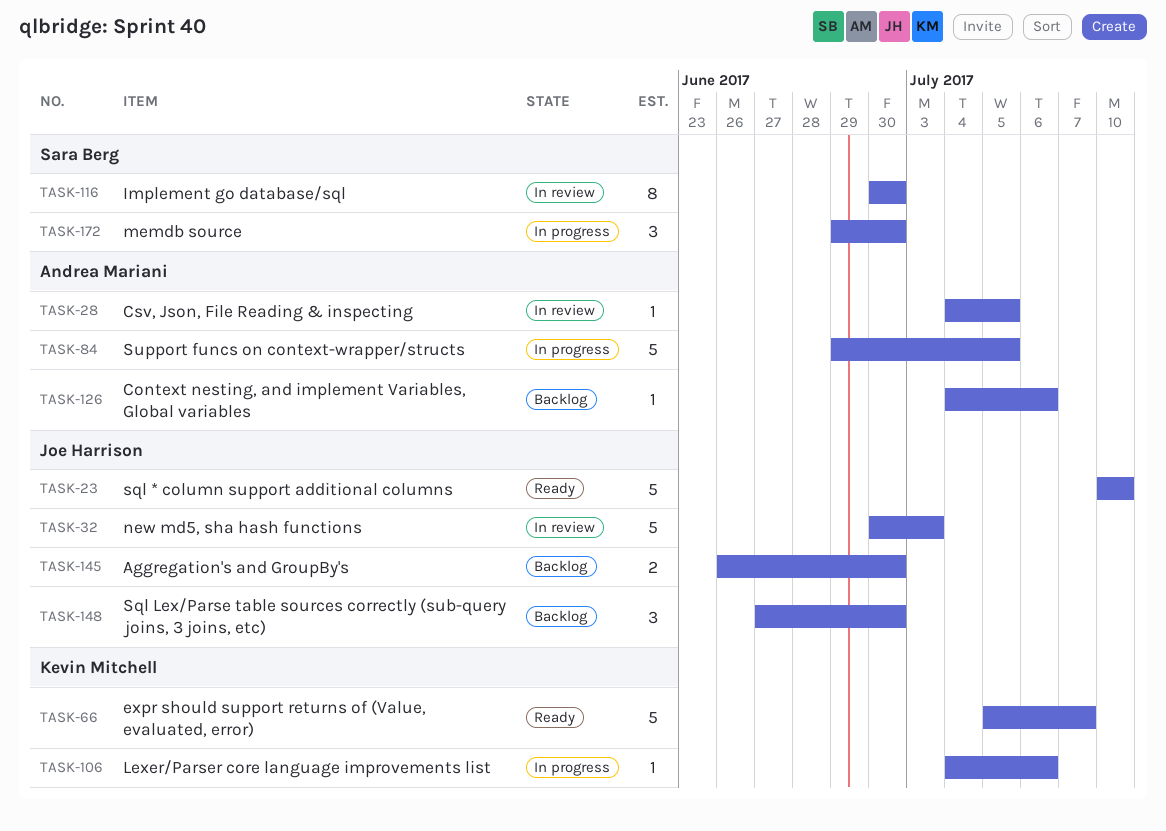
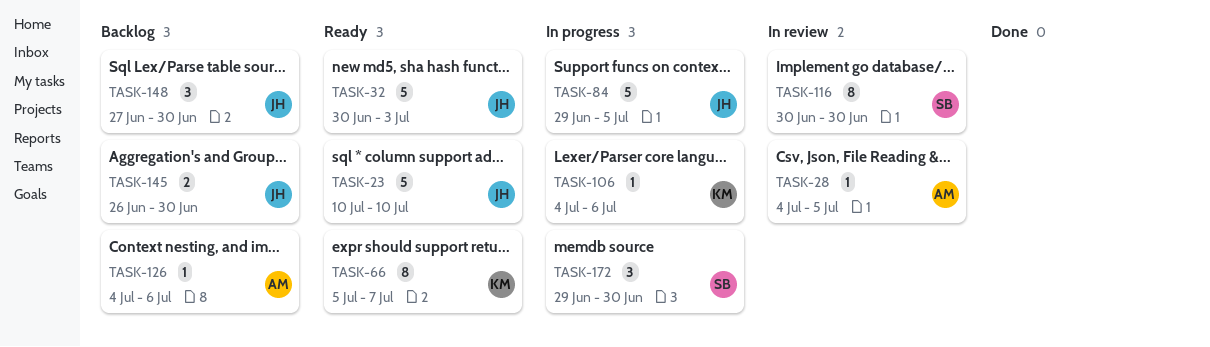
TASK-32, status: In review -> Ready
TASK-66, estimate: 5 -> 8
TASK-84, owner: Andrea Mariani -> Joe Harrison

